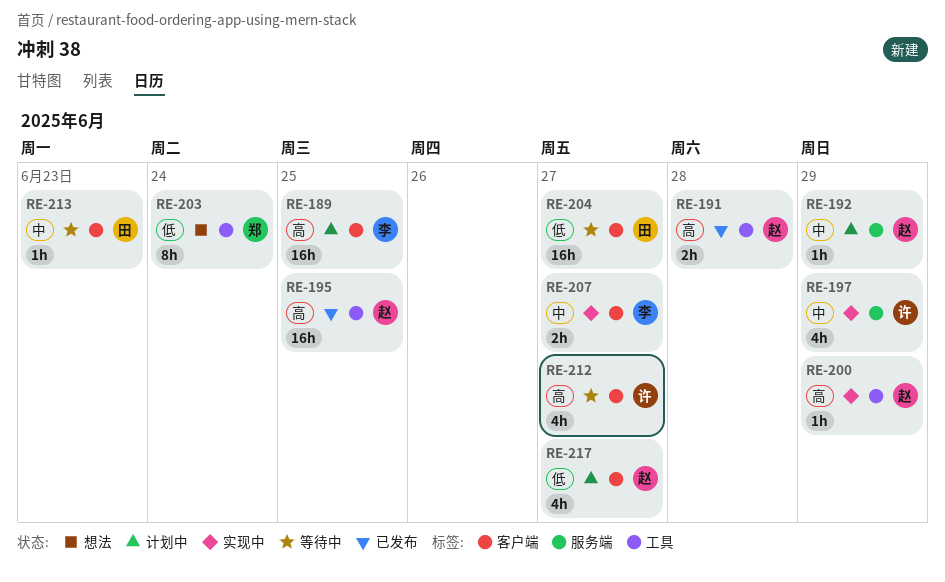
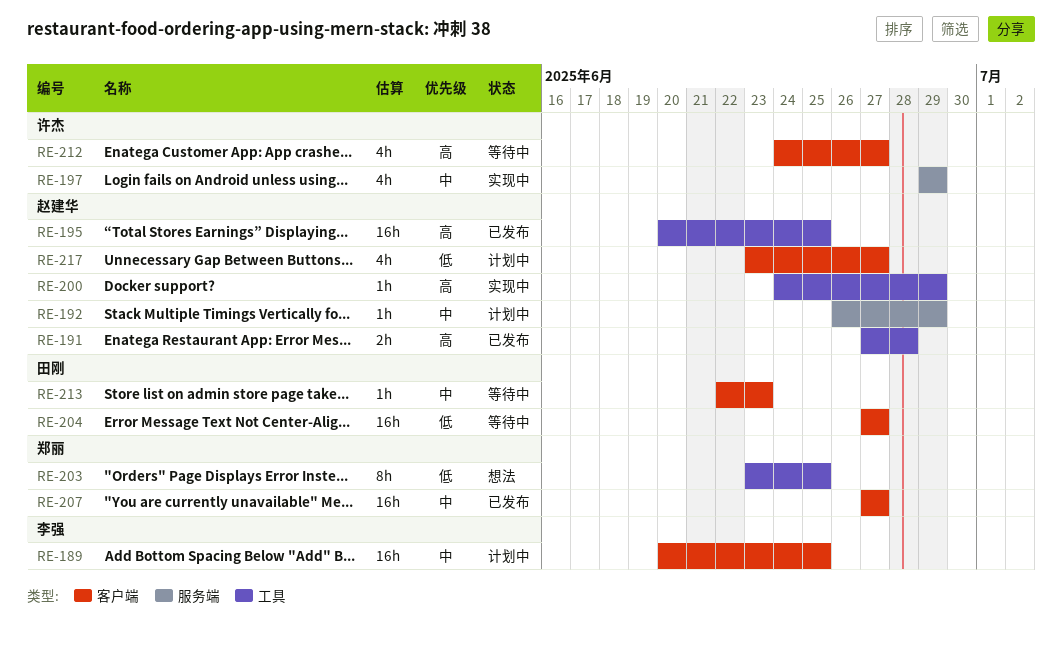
RE-189, priority: 高 -> 中
RE-203, due: Jun 24 -> Jun 25
RE-207, status: 实现中 -> 已发布
RE-207, owner: 李强 -> 郑丽
RE-207, estimate: 2h -> 16h

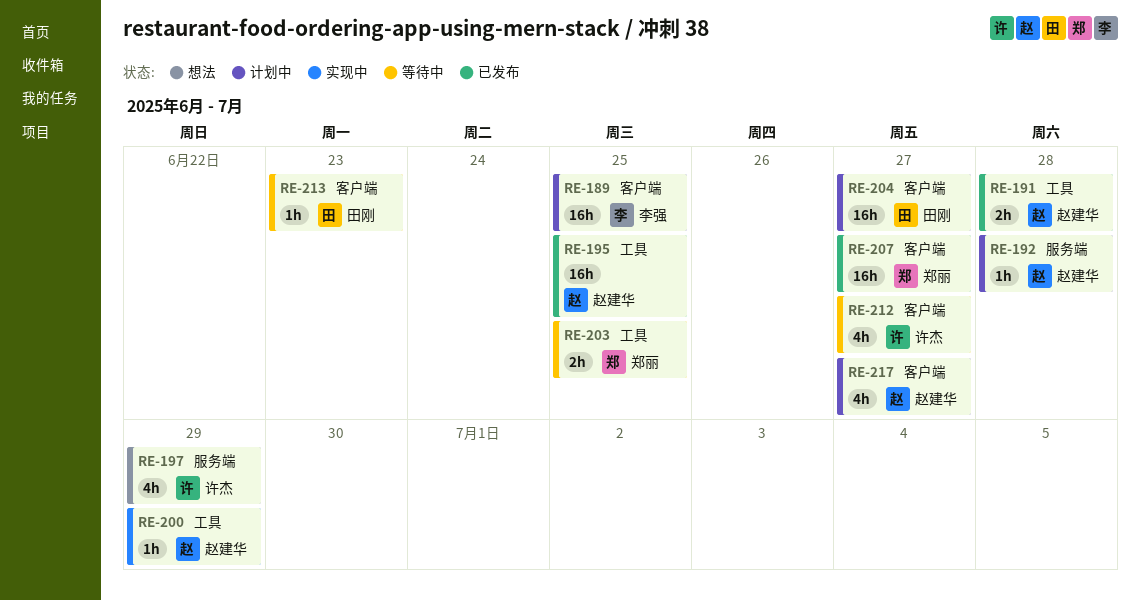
RE-192, due: Jun 29 -> Jun 28
RE-197, status: 实现中 -> 想法
RE-203, status: 想法 -> 等待中
RE-203, estimate: 8h -> 2h
RE-204, status: 等待中 -> 计划中

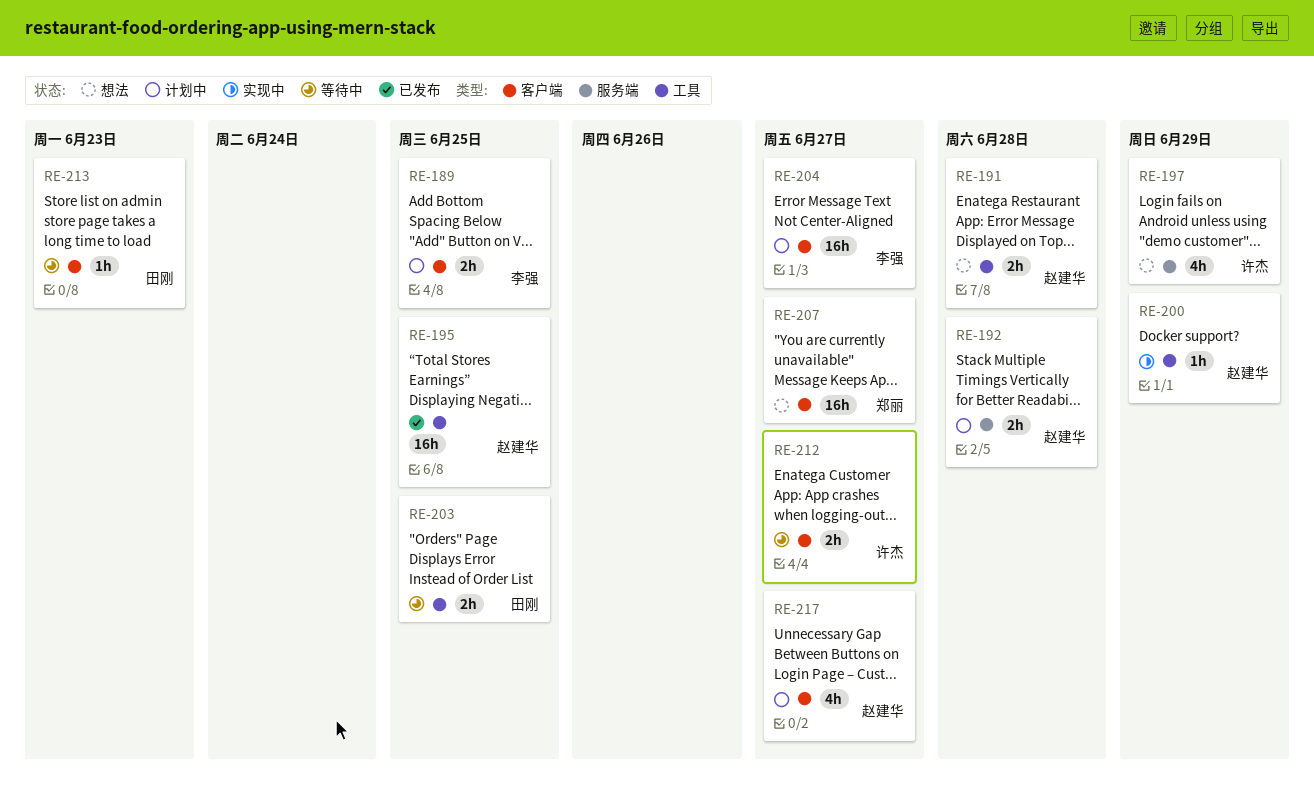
RE-189, estimate: 16h -> 2h
RE-191, status: 已发布 -> 想法
RE-192, estimate: 1h -> 2h
RE-203, owner: 郑丽 -> 田刚
RE-204, owner: 田刚 -> 李强
RE-207, status: 已发布 -> 想法
RE-212, estimate: 4h -> 2h

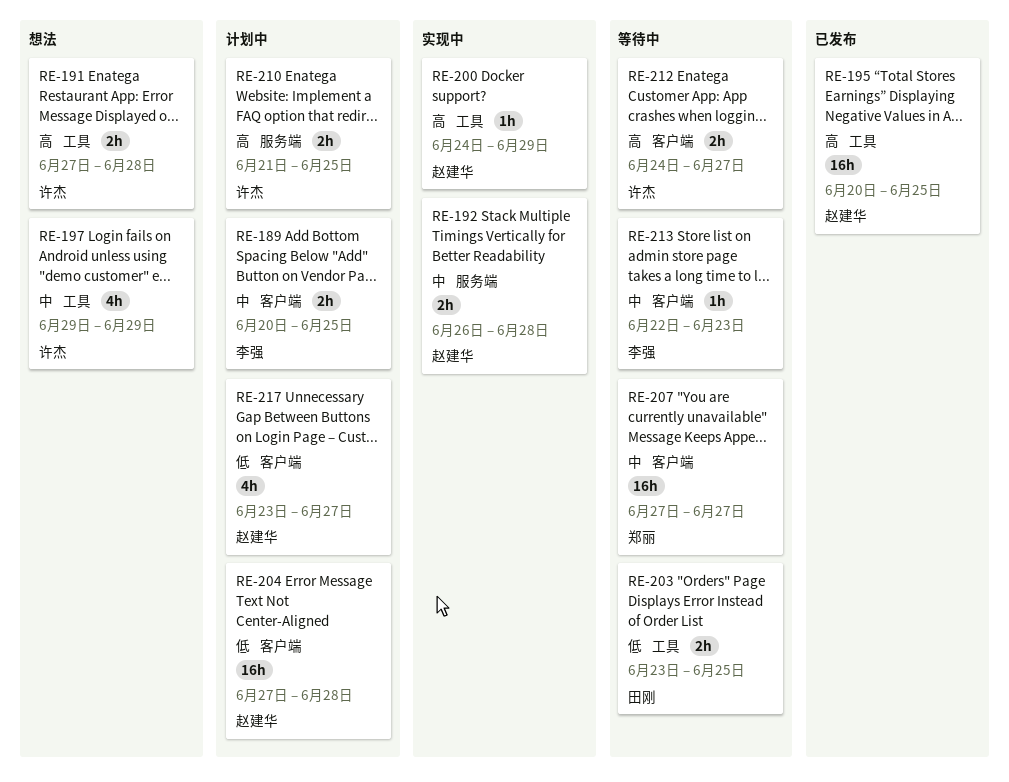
RE-191, owner: 赵建华 -> 许杰
RE-192, status: 计划中 -> 实现中
RE-197, label: 服务端 -> 工具
RE-204, owner: 李强 -> 赵建华
RE-204, due: Jun 27 -> Jun 28
RE-207, status: 想法 -> 等待中
RE-210: none -> present
RE-213, owner: 田刚 -> 李强

